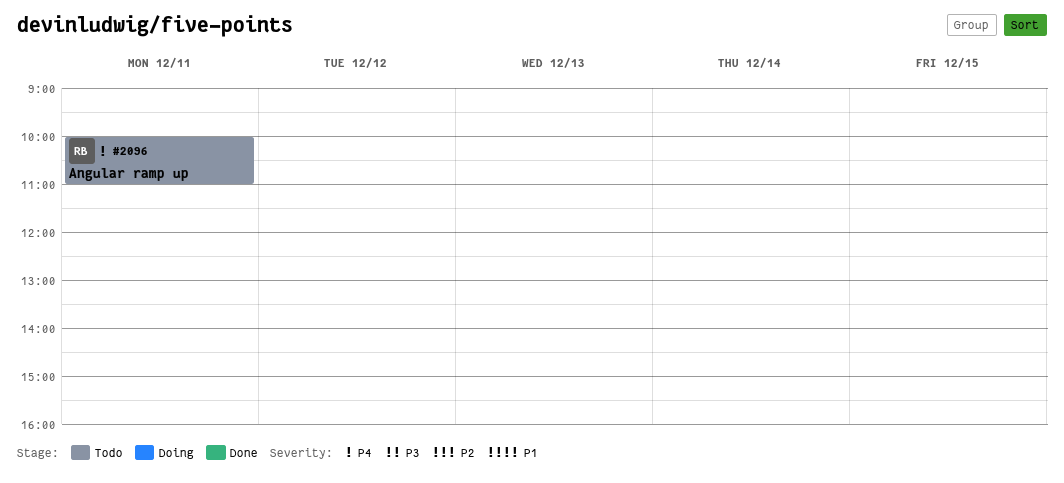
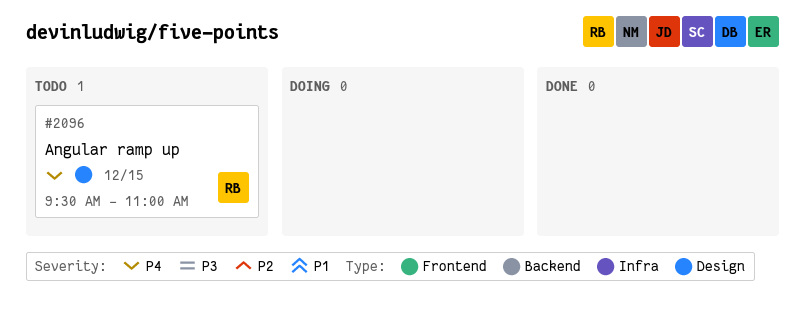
#2096, day: Dec 11 -> Dec 15
#2096, begins: 10:00 -> 09:30

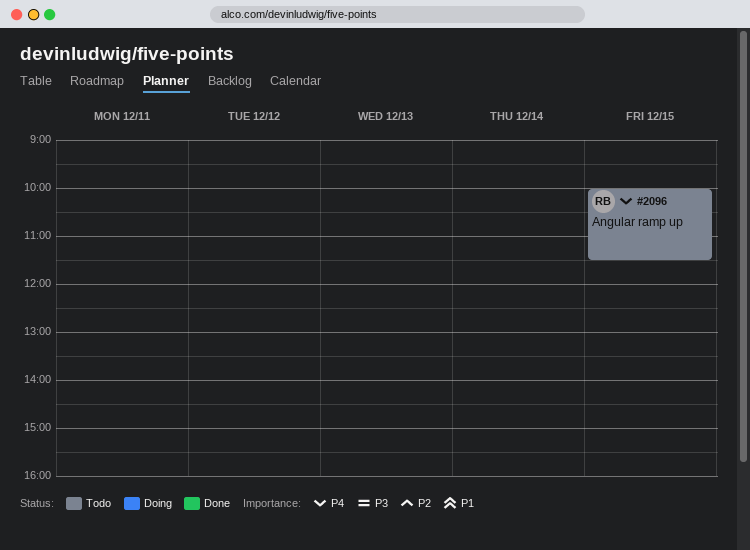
#2096, begins: 09:30 -> 10:00
#2096, ends: 11:00 -> 11:30

